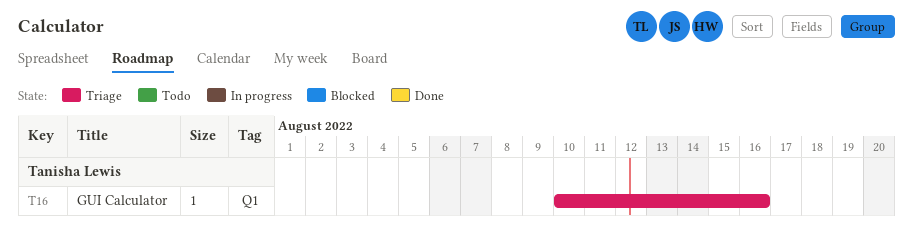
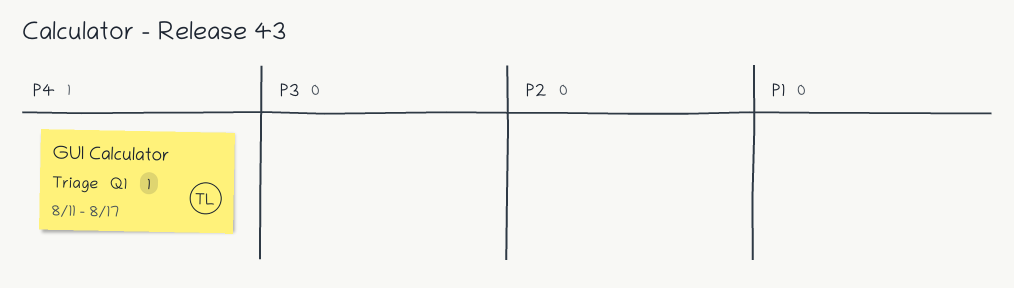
GUI Calculator, start: Aug 10 -> Aug 11
GUI Calculator, due: Aug 16 -> Aug 17

